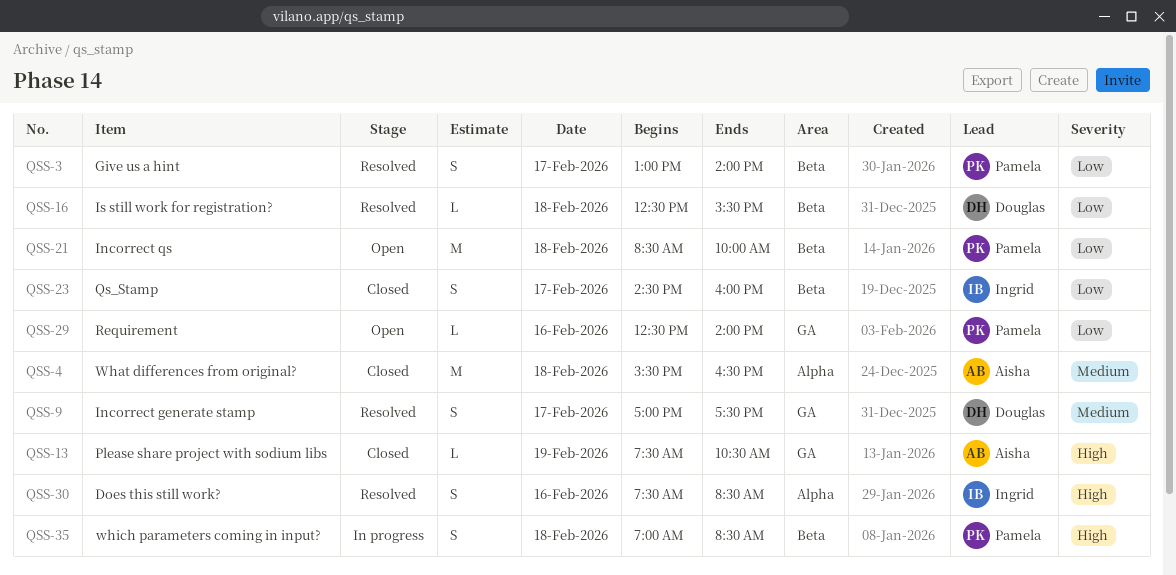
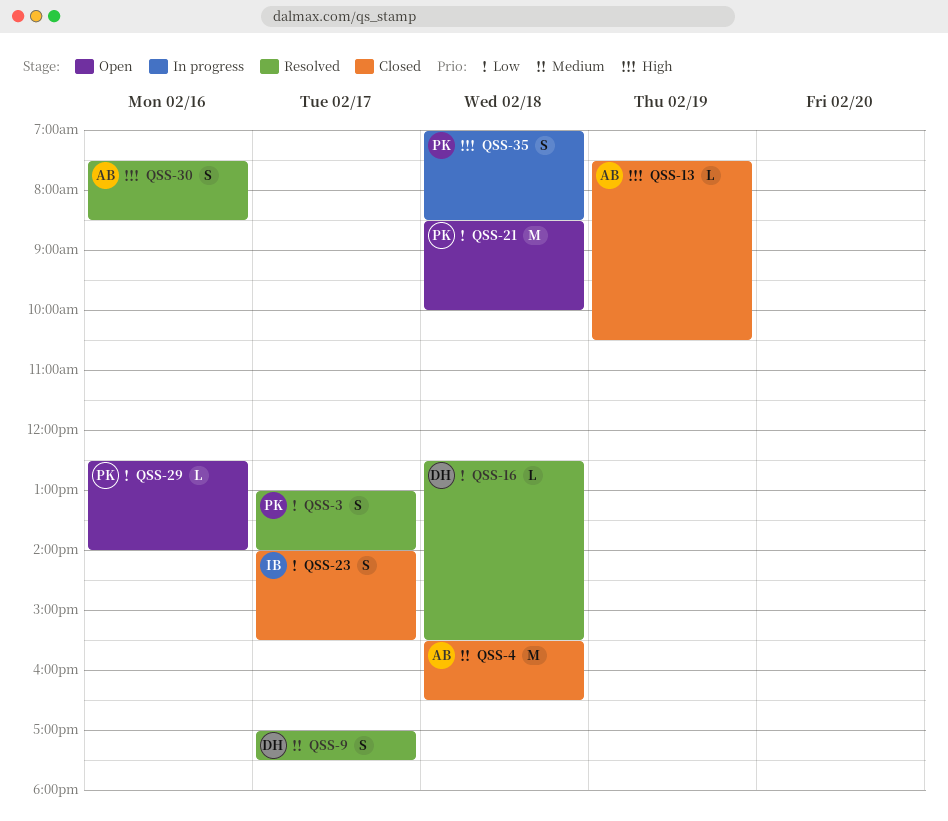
QSS-23, begins: 14:30 -> 14:00
QSS-23, ends: 16:00 -> 15:30
QSS-30, owner: Ingrid -> Aisha

